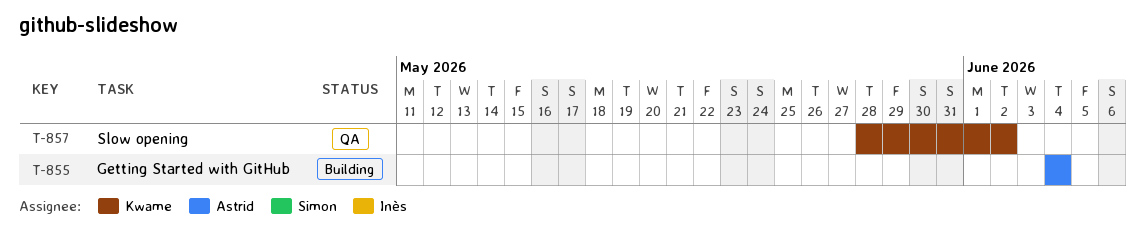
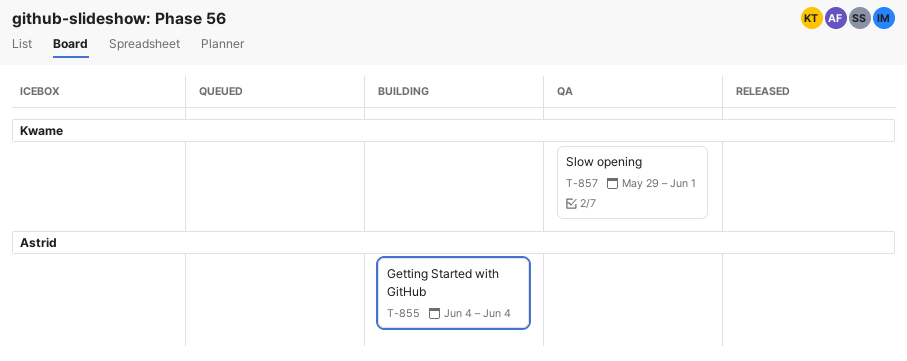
T-857, start: May 28 -> May 29
T-857, due: Jun 2 -> Jun 1

